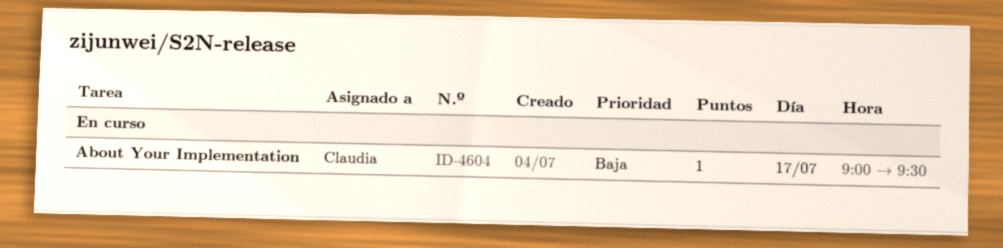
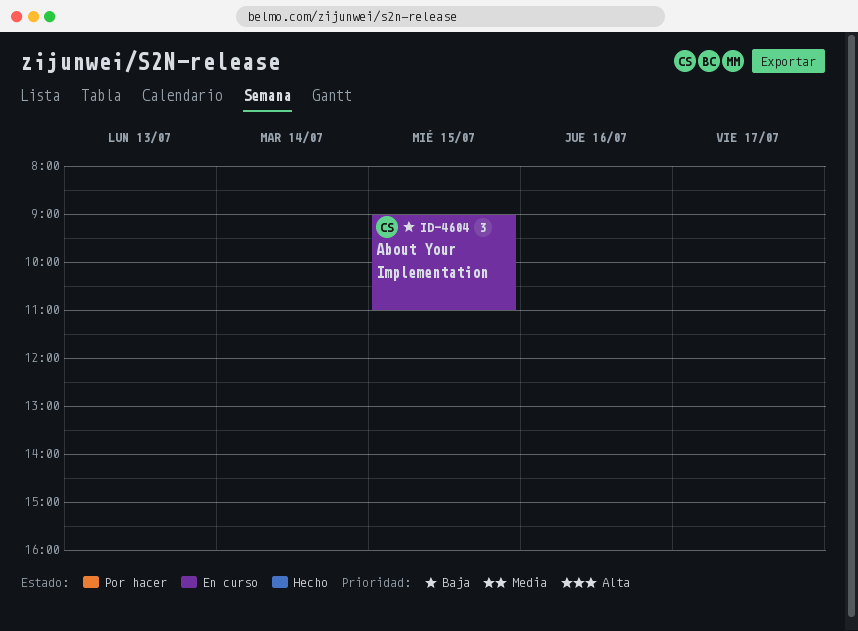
ID-4604, estimate: 1 -> 3
ID-4604, day: Jul 17 -> Jul 15
ID-4604, ends: 09:30 -> 11:00

